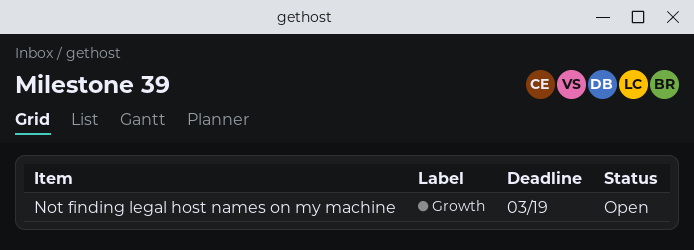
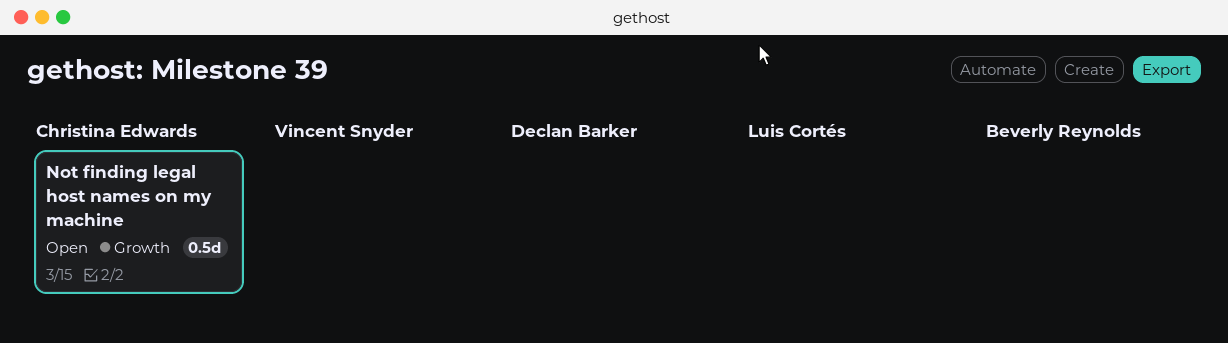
Not finding legal host names on my machine, due: Mar 19 -> Mar 15

